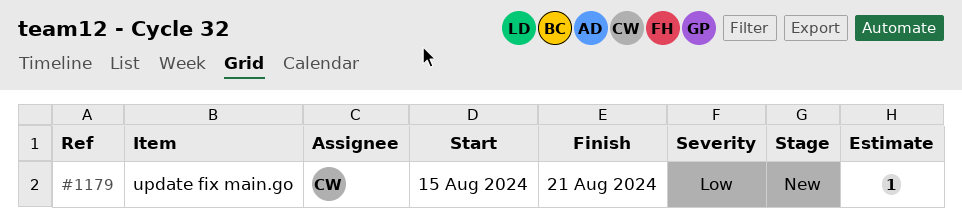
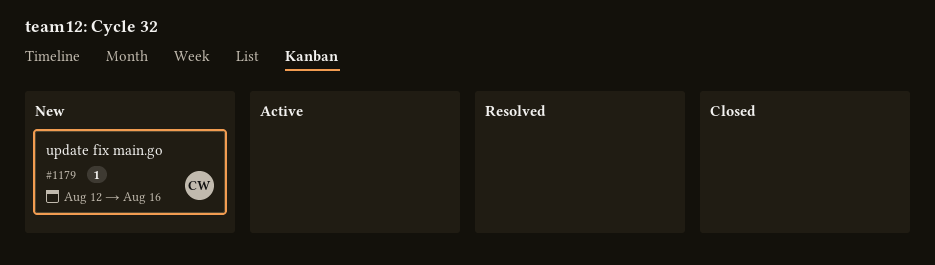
#1179, start: Aug 15 -> Aug 12
#1179, due: Aug 21 -> Aug 16

